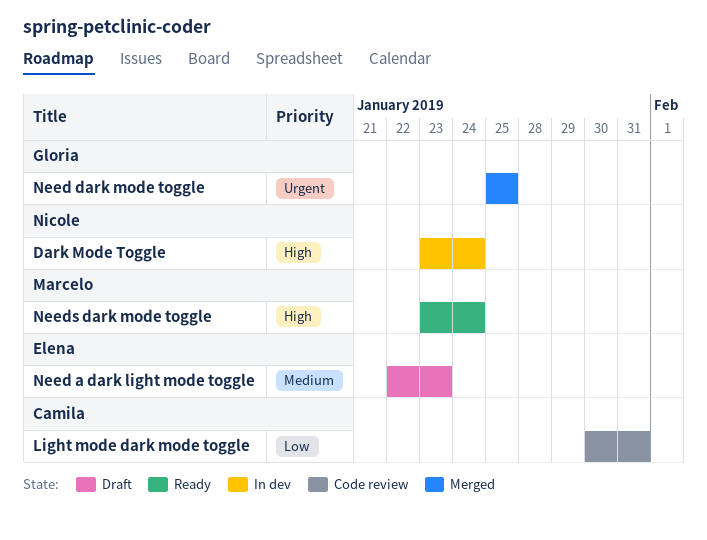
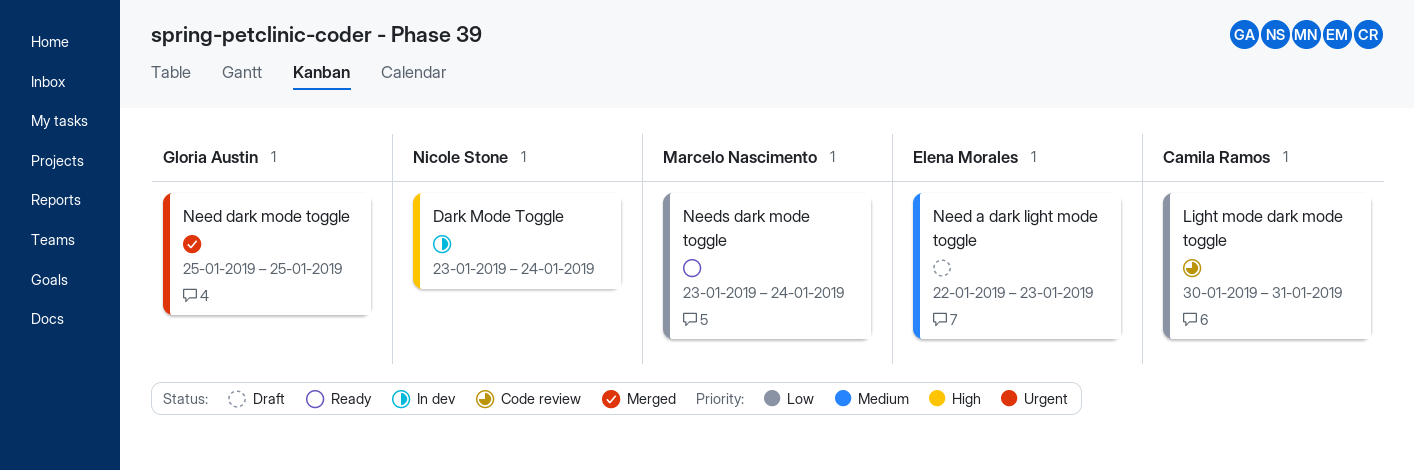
Needs dark mode toggle, priority: High -> Low

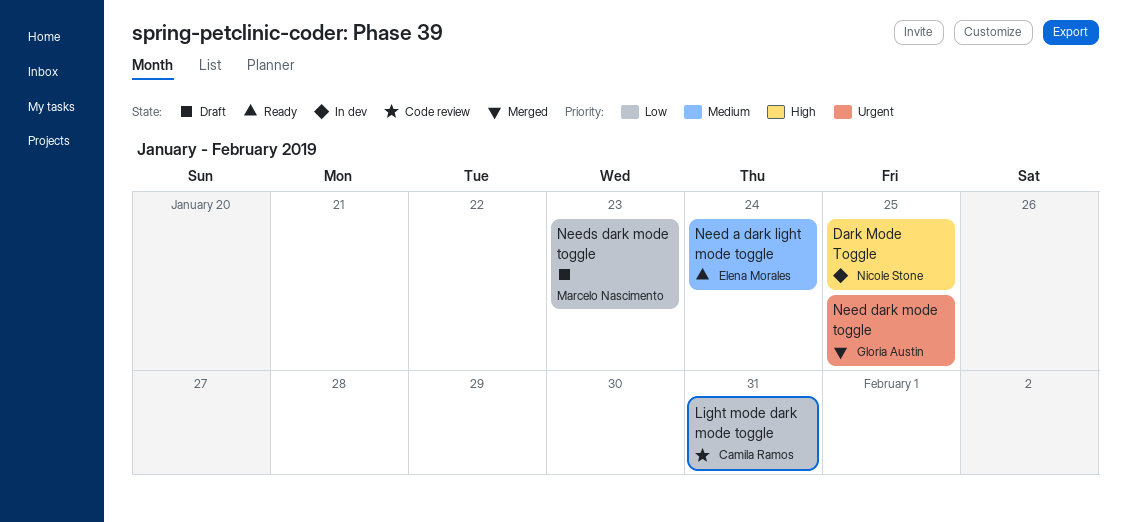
Dark Mode Toggle, due: Jan 24 -> Jan 25
Need a dark light mode toggle, status: Draft -> Ready
Need a dark light mode toggle, due: Jan 23 -> Jan 24
Needs dark mode toggle, status: Ready -> Draft
Needs dark mode toggle, due: Jan 24 -> Jan 23

